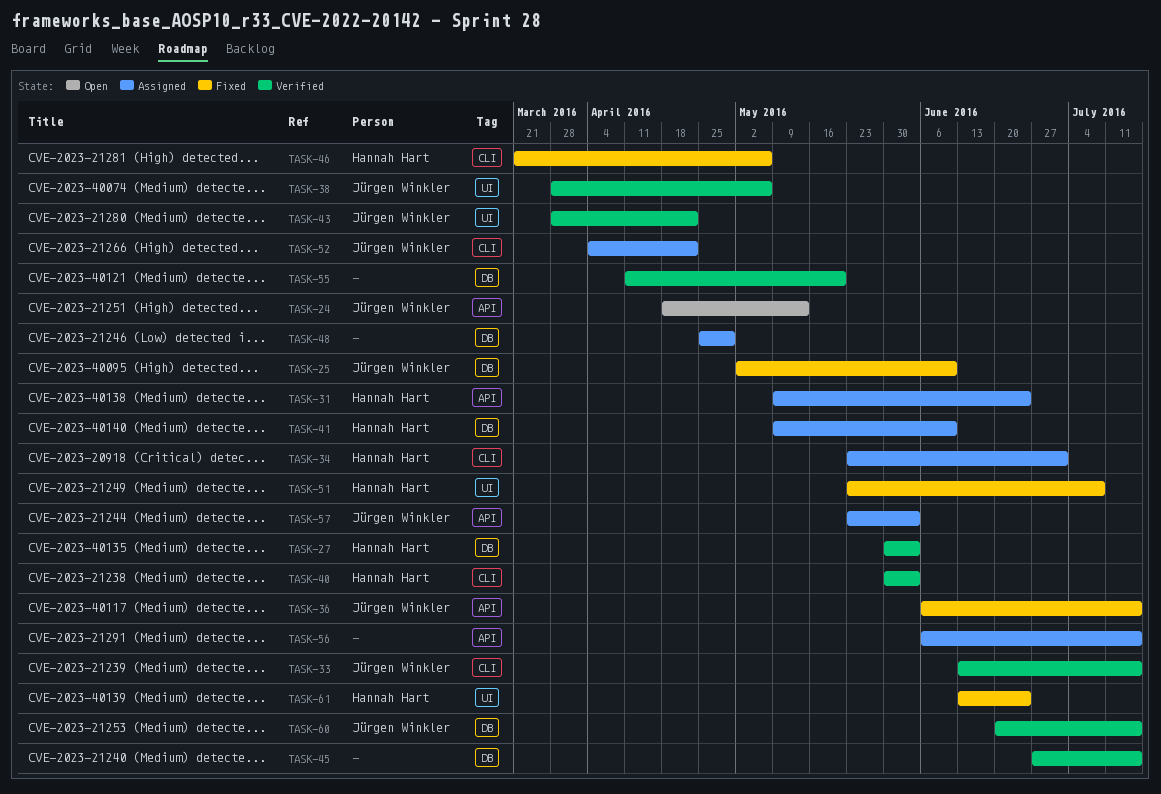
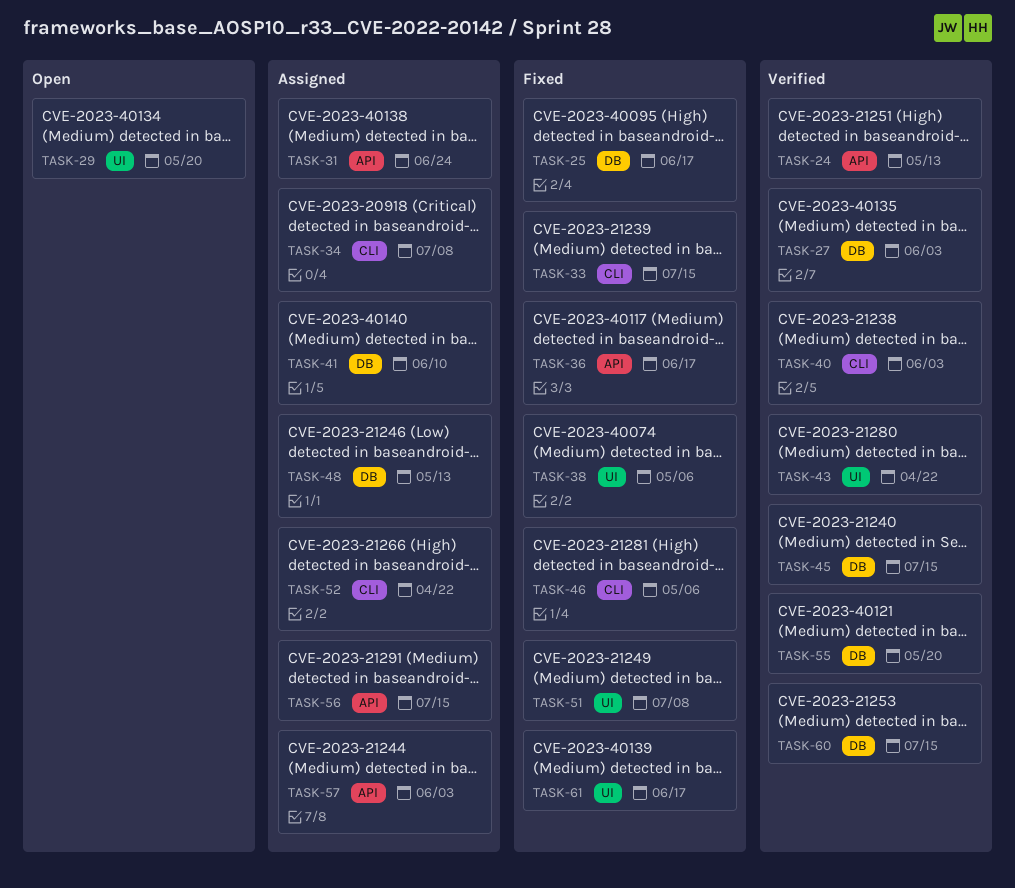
TASK-24, status: Open -> Verified
TASK-25, due: Jun 10 -> Jun 17
TASK-29: none -> present
TASK-33, status: Verified -> Fixed
TASK-34, due: Jul 1 -> Jul 8
TASK-36, due: Jul 15 -> Jun 17
TASK-38, status: Verified -> Fixed
TASK-48, due: Apr 29 -> May 13
TASK-61, due: Jun 24 -> Jun 17

